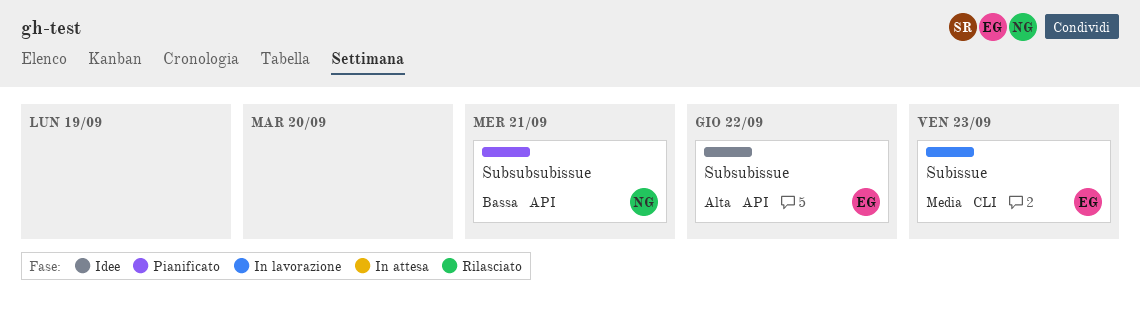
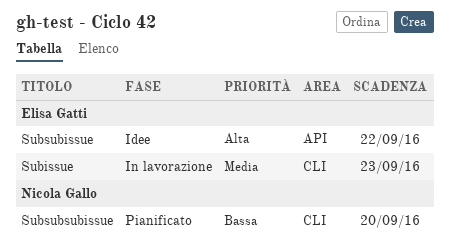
Subsubsubissue, label: API -> CLI
Subsubsubissue, due: Sep 21 -> Sep 20

